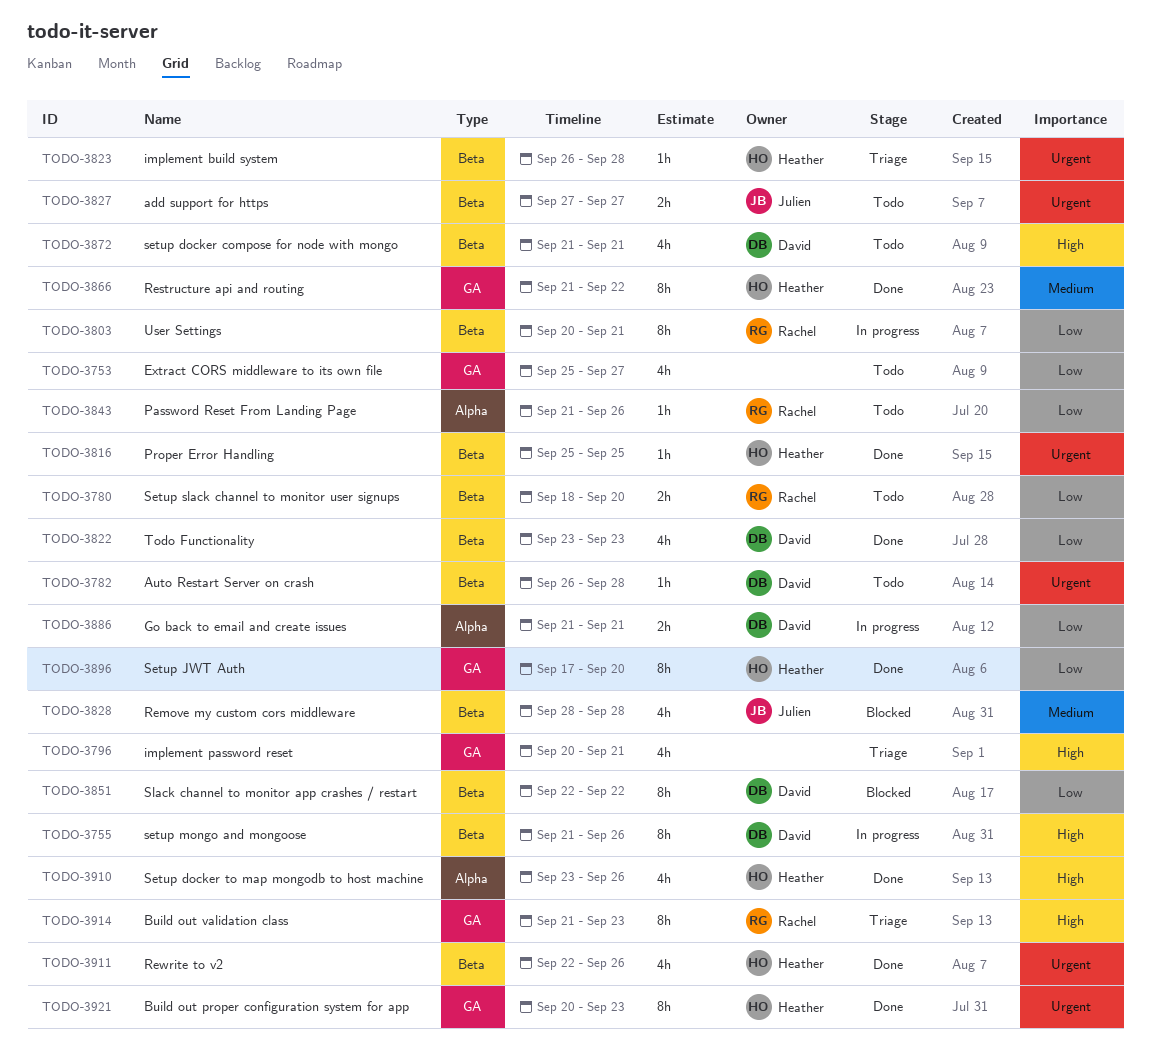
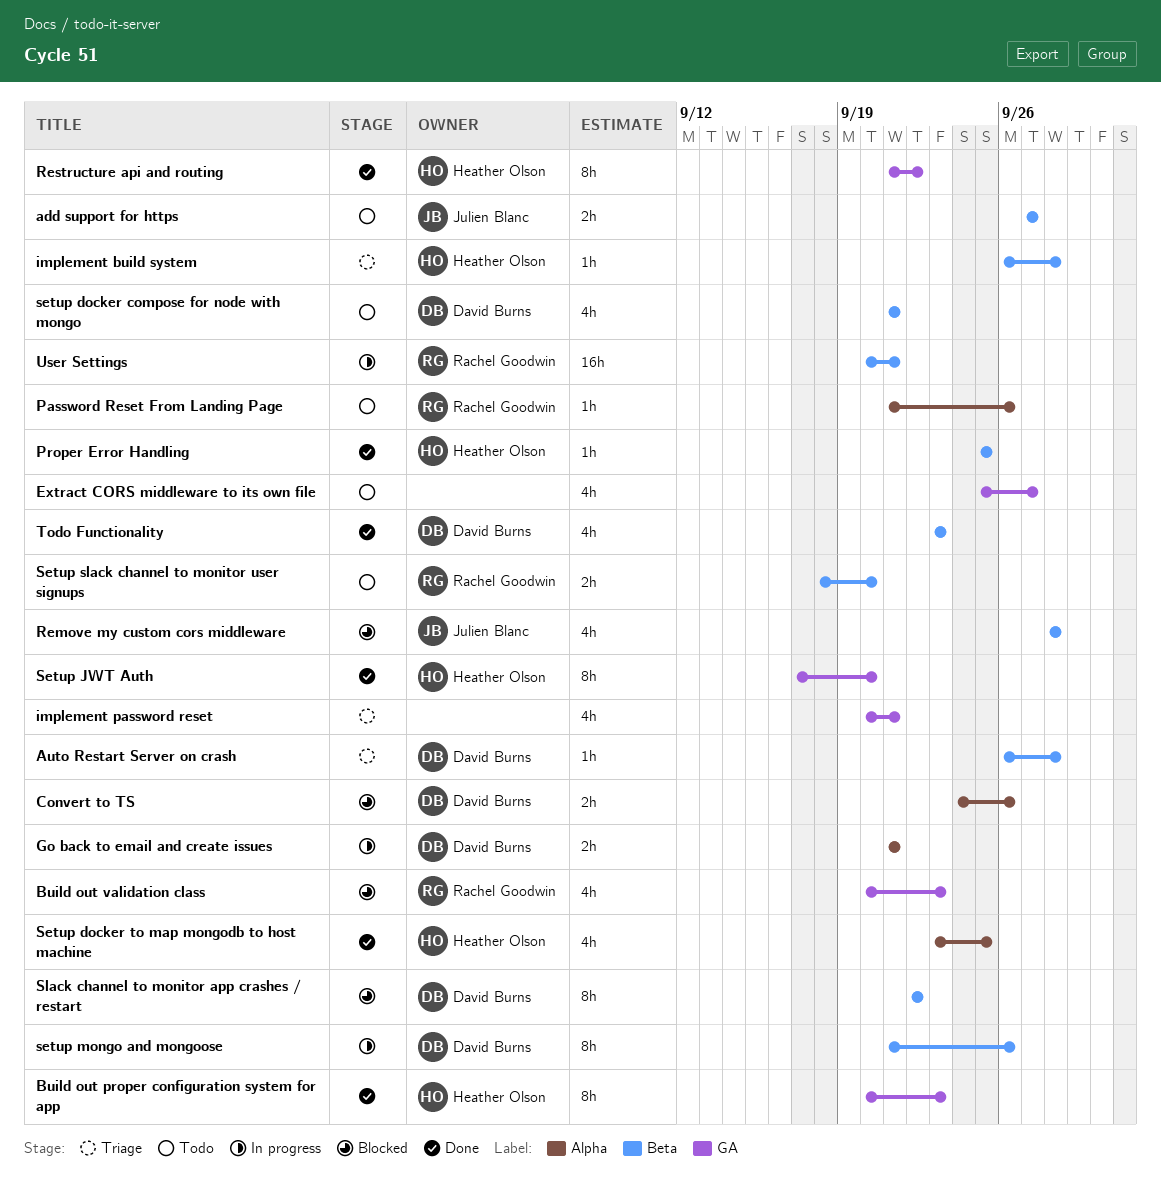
Auto Restart Server on crash, status: Todo -> Triage
Build out validation class, status: Triage -> Blocked
Build out validation class, estimate: 8h -> 4h
Build out validation class, start: Sep 21 -> Sep 20
Convert to TS: none -> present
Rewrite to v2: present -> none
Setup docker to map mongodb to host machine, due: Sep 26 -> Sep 25
User Settings, estimate: 8h -> 16h

